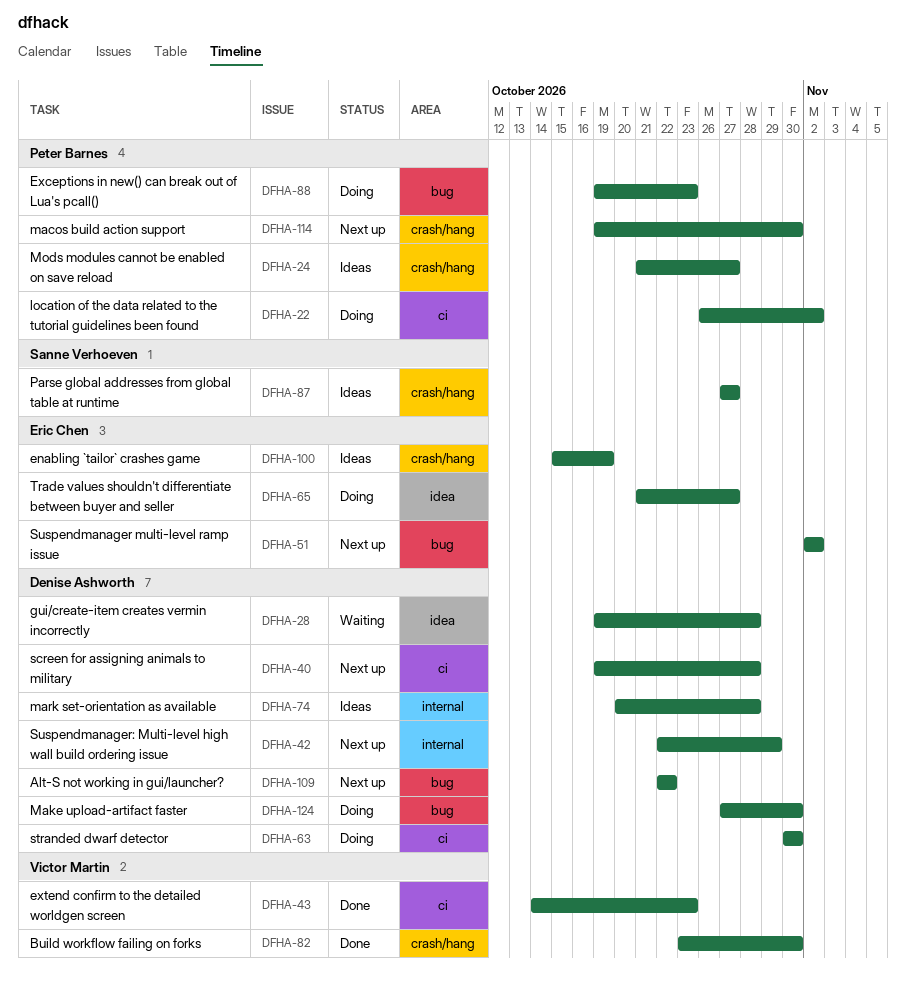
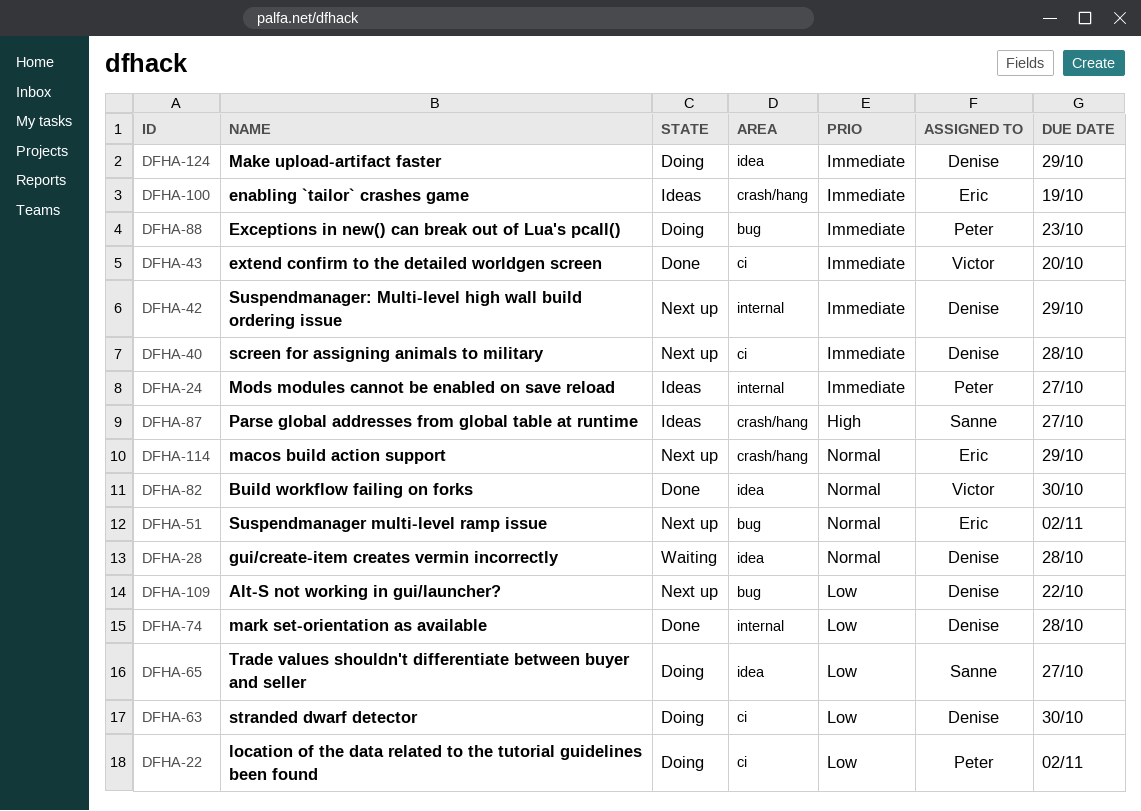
DFHA-24, label: crash/hang -> internal
DFHA-43, due: Oct 23 -> Oct 20
DFHA-65, owner: Eric Chen -> Sanne Verhoeven
DFHA-74, status: Ideas -> Done
DFHA-82, label: crash/hang -> idea
DFHA-114, owner: Peter Barnes -> Eric Chen
DFHA-114, due: Oct 30 -> Oct 29
DFHA-124, label: bug -> idea
DFHA-124, due: Oct 30 -> Oct 29

